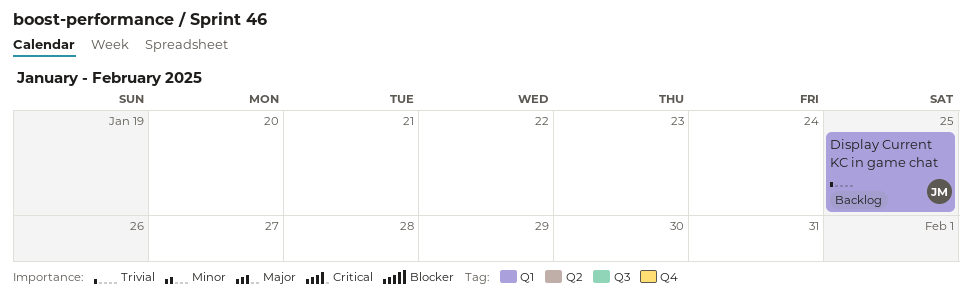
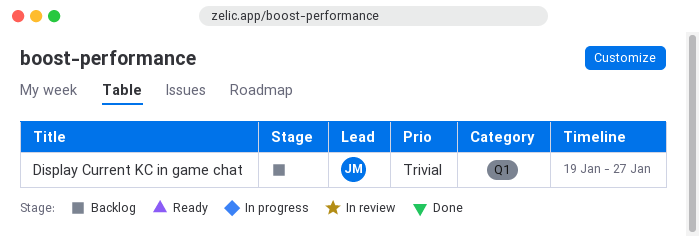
Display Current KC in game chat, due: Jan 25 -> Jan 27

